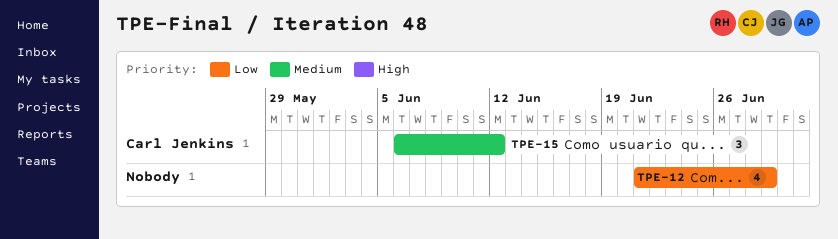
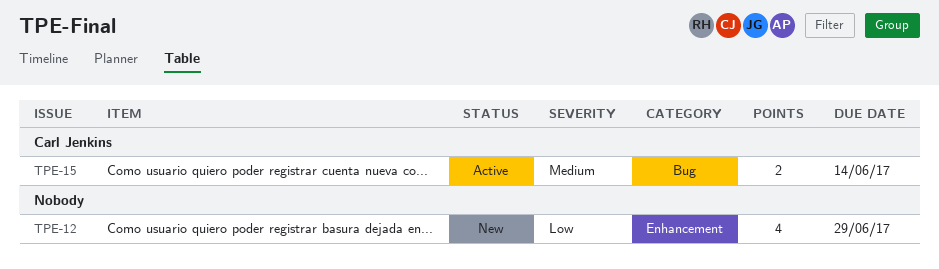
TPE-15, estimate: 3 -> 2
TPE-15, due: Jun 12 -> Jun 14

